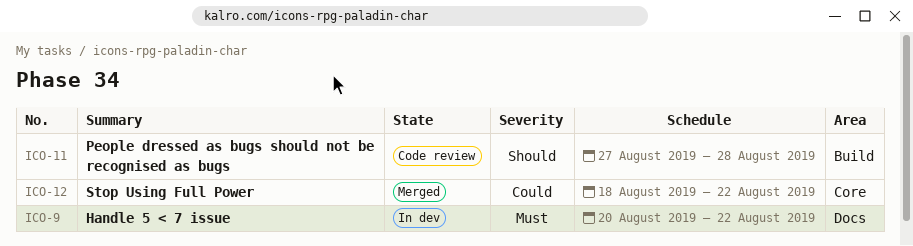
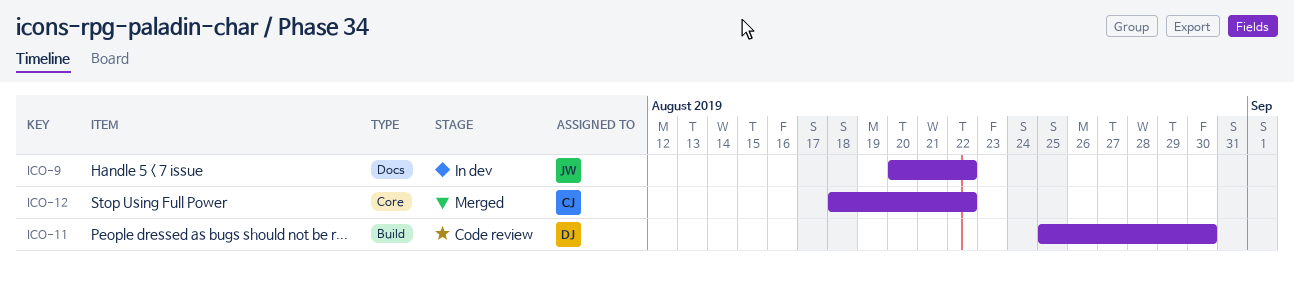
ICO-11, start: Aug 27 -> Aug 25
ICO-11, due: Aug 28 -> Aug 30

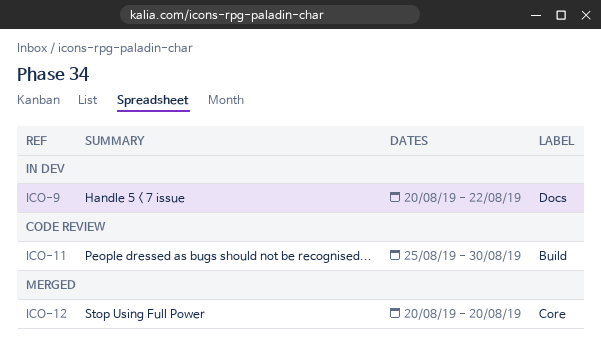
ICO-12, start: Aug 18 -> Aug 20
ICO-12, due: Aug 22 -> Aug 20

